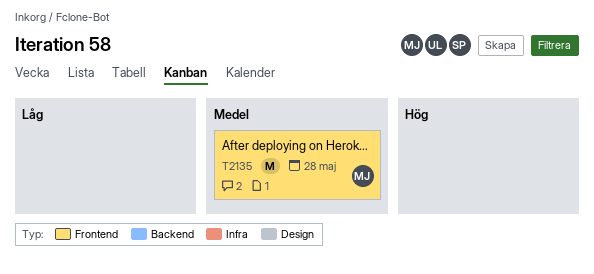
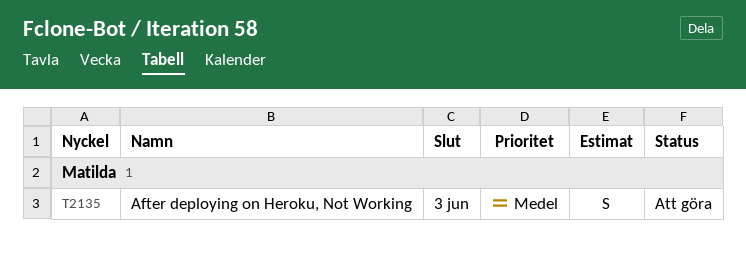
T2135, estimate: M -> S
T2135, due: May 28 -> Jun 3

